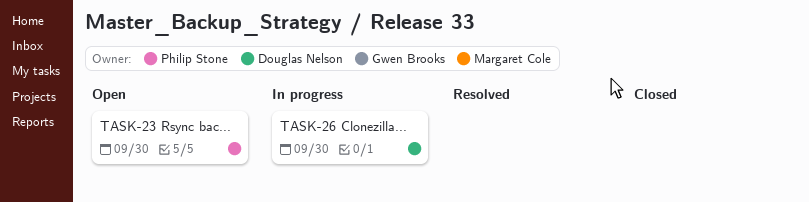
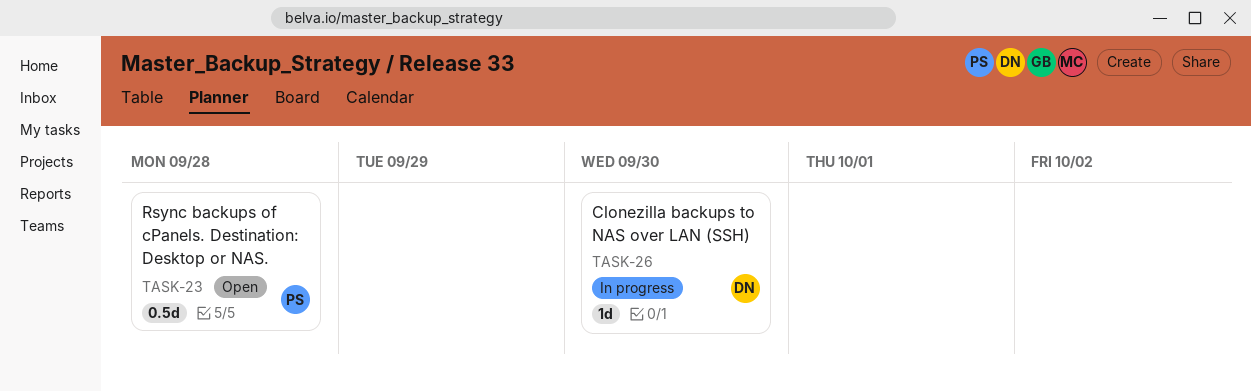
TASK-23, due: Sep 30 -> Sep 28

